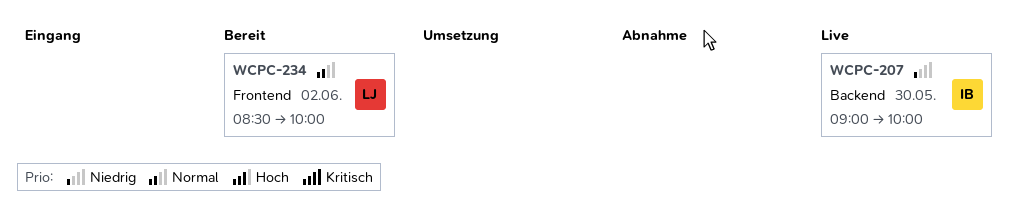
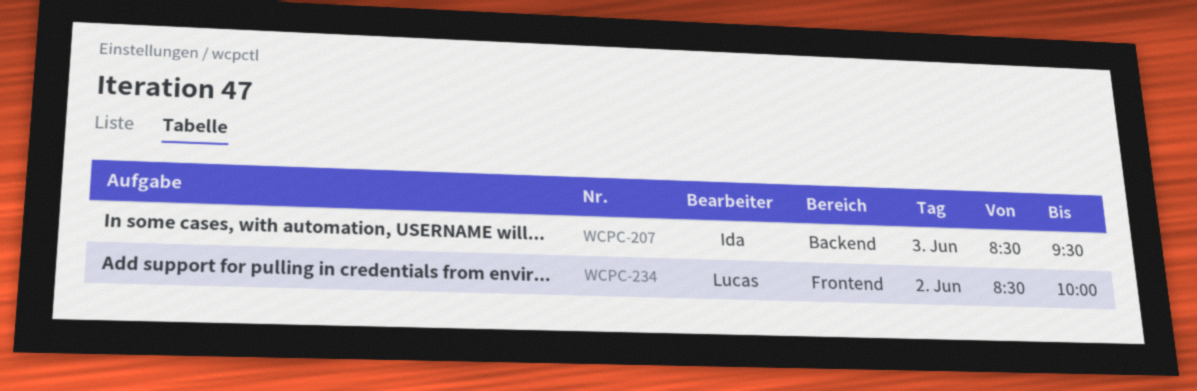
WCPC-207, day: May 30 -> Jun 3
WCPC-207, begins: 09:00 -> 08:30
WCPC-207, ends: 10:00 -> 09:30

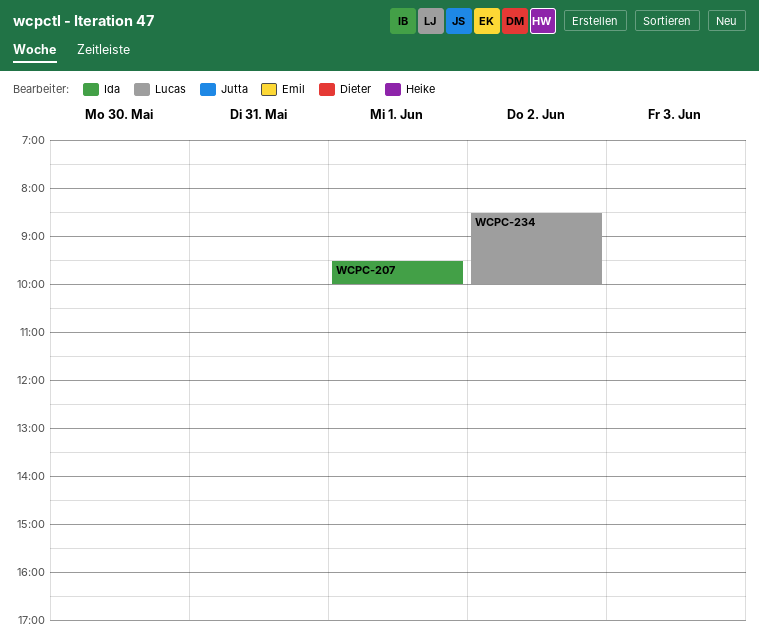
WCPC-207, day: Jun 3 -> Jun 1
WCPC-207, begins: 08:30 -> 09:30
WCPC-207, ends: 09:30 -> 10:00

